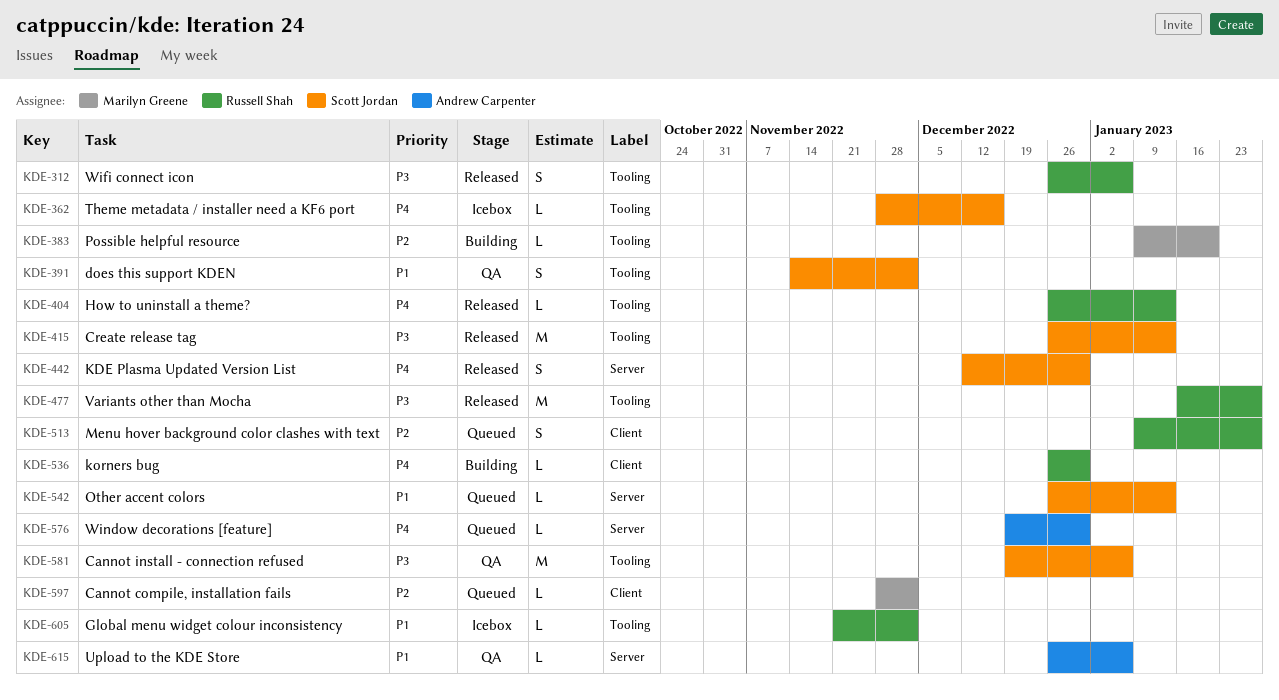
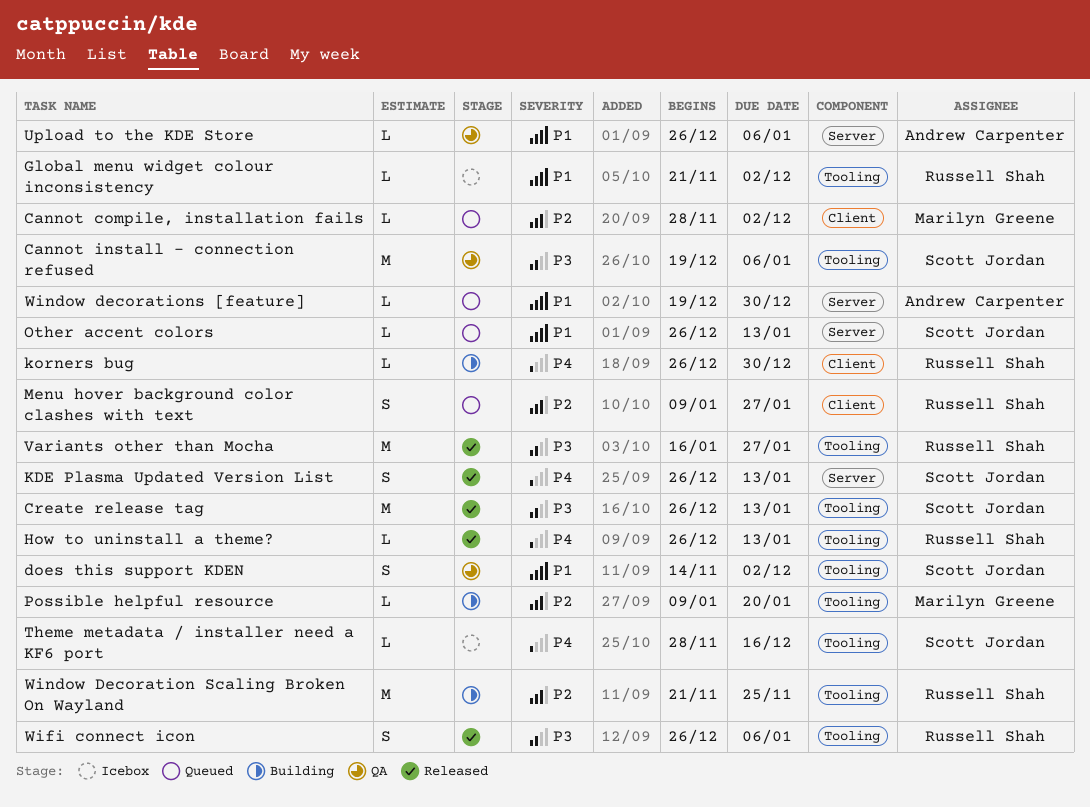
KDE Plasma Updated Version List, start: Dec 12 -> Dec 26
KDE Plasma Updated Version List, due: Dec 30 -> Jan 13
Window Decoration Scaling Broken On Wayland: none -> present
Window decorations [feature], priority: P4 -> P1

